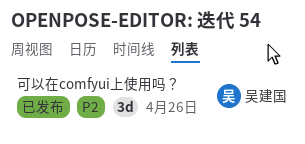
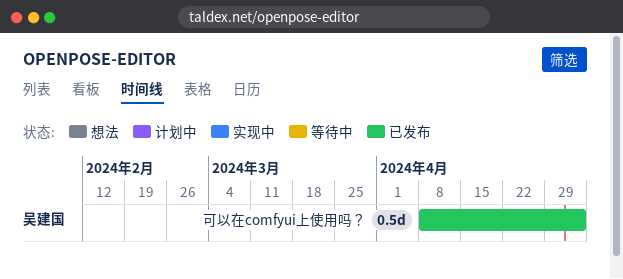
可以在comfyui上使用吗？, estimate: 3d -> 0.5d
可以在comfyui上使用吗？, due: Apr 26 -> May 3

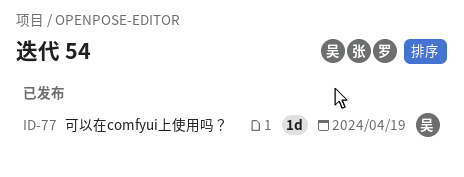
可以在comfyui上使用吗？, estimate: 0.5d -> 1d
可以在comfyui上使用吗？, due: May 3 -> Apr 19

